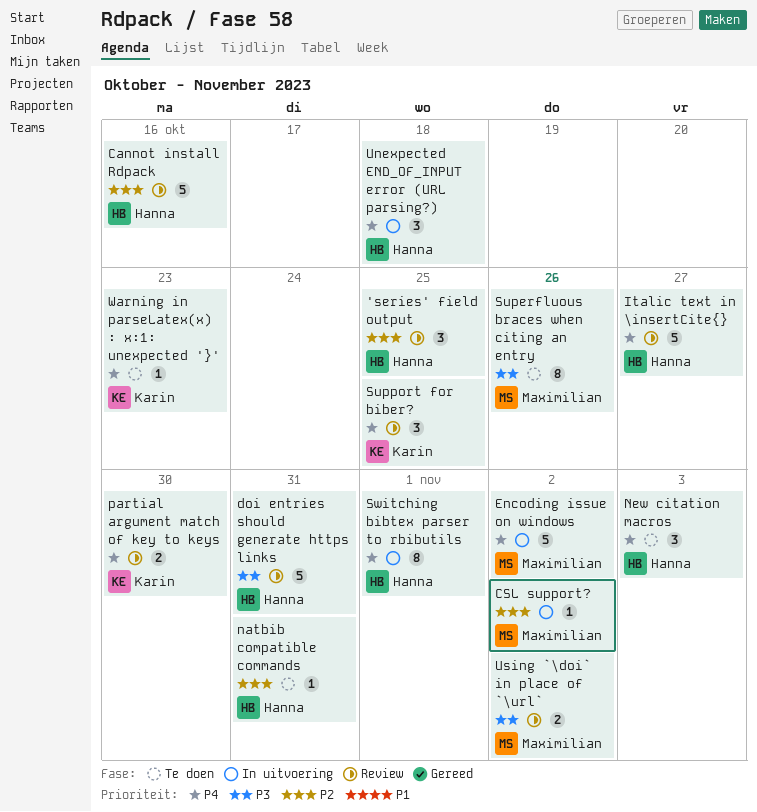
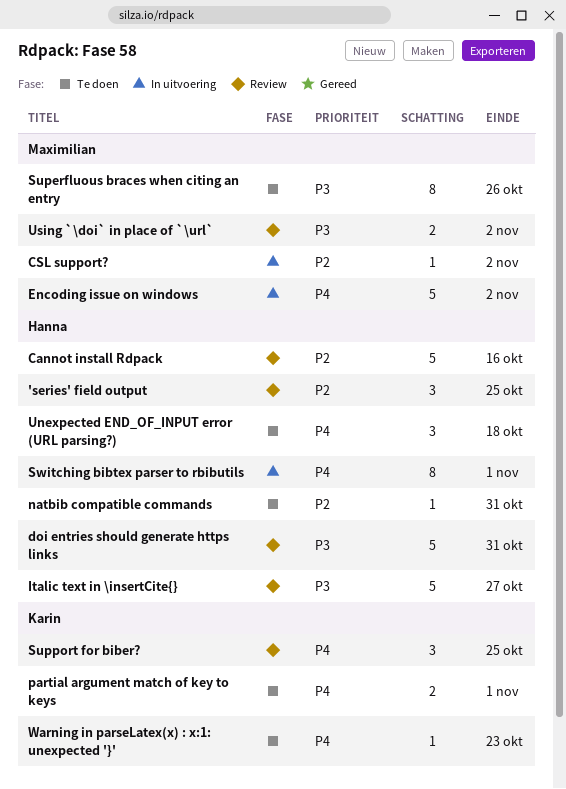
Italic text in \insertCite{}, priority: P4 -> P3
New citation macros: present -> none
partial argument match of key to keys, status: Review -> Te doen
partial argument match of key to keys, due: Oct 30 -> Nov 1
Unexpected END_OF_INPUT error (URL parsing?), status: In uitvoering -> Te doen

